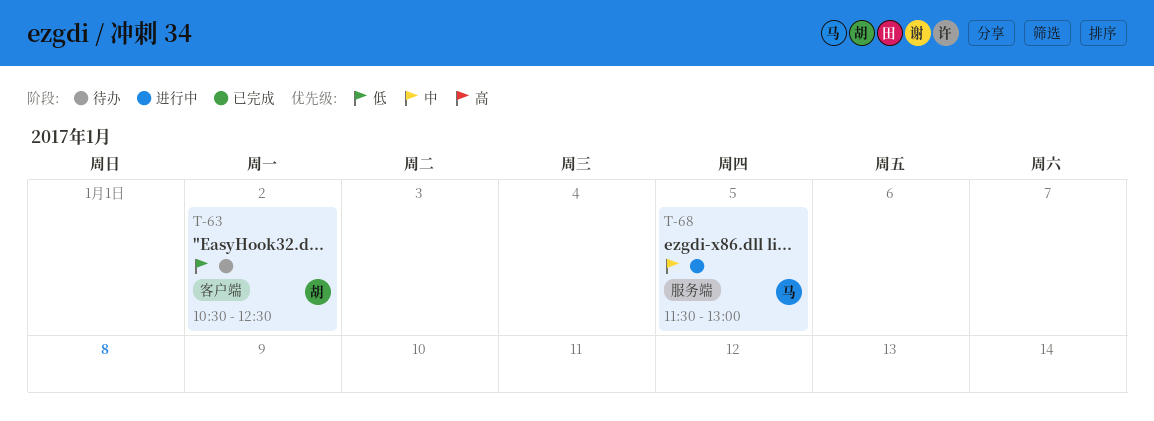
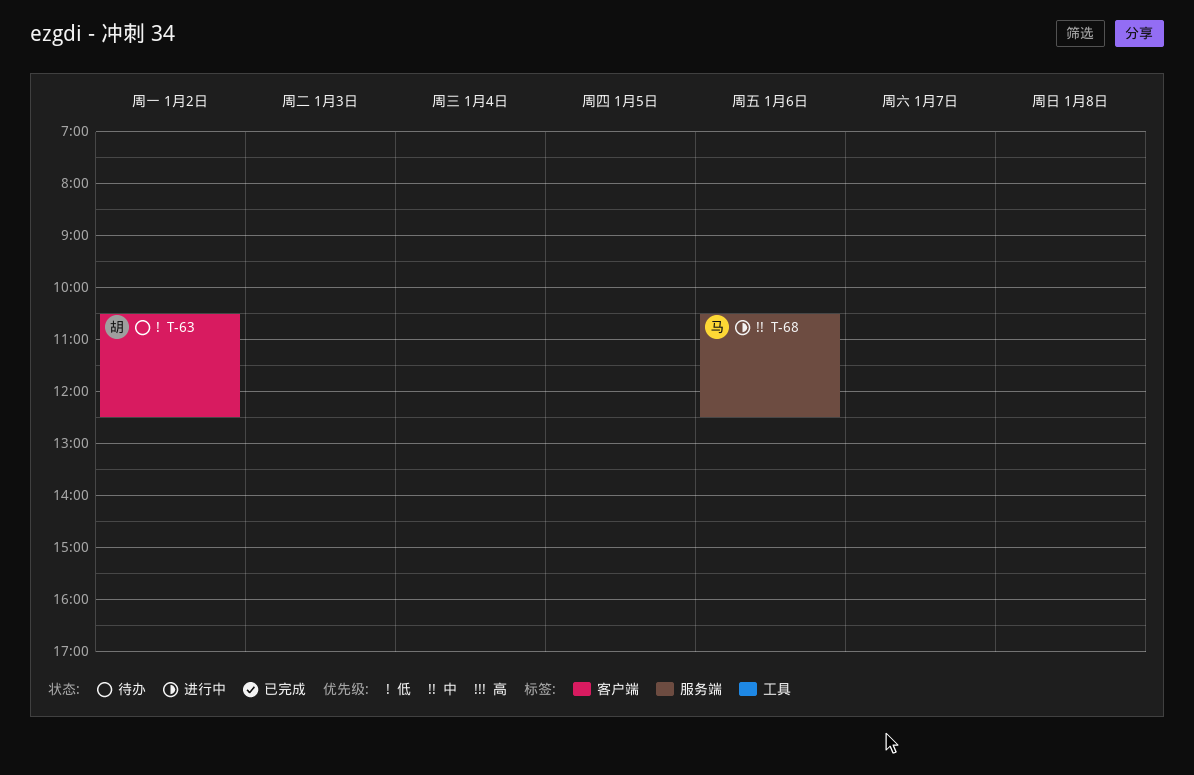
T-68, day: Jan 5 -> Jan 6
T-68, begins: 11:30 -> 10:30
T-68, ends: 13:00 -> 12:30

